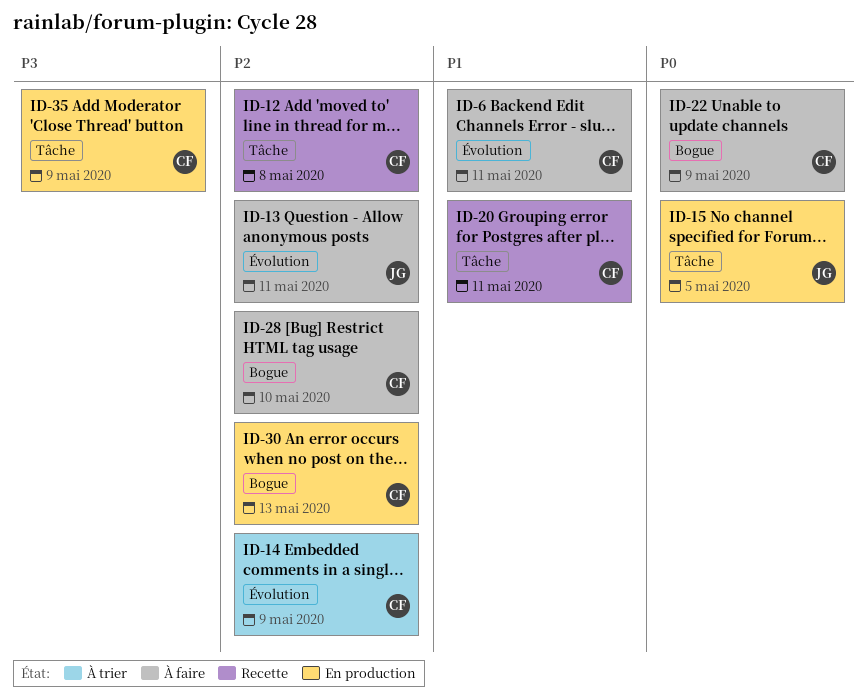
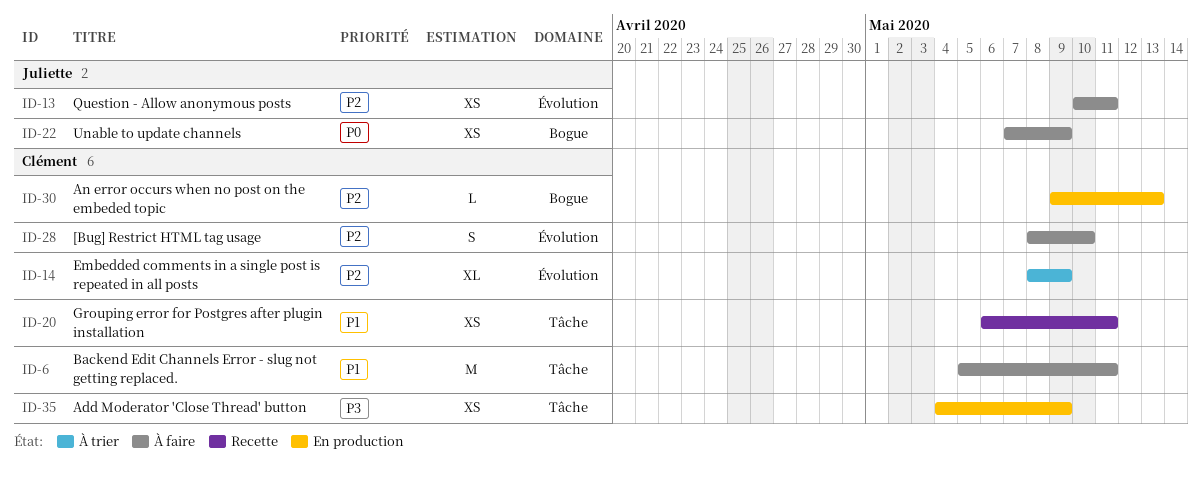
ID-6, label: Évolution -> Tâche
ID-12: present -> none
ID-15: present -> none
ID-22, owner: Clément -> Juliette
ID-28, label: Bogue -> Évolution

